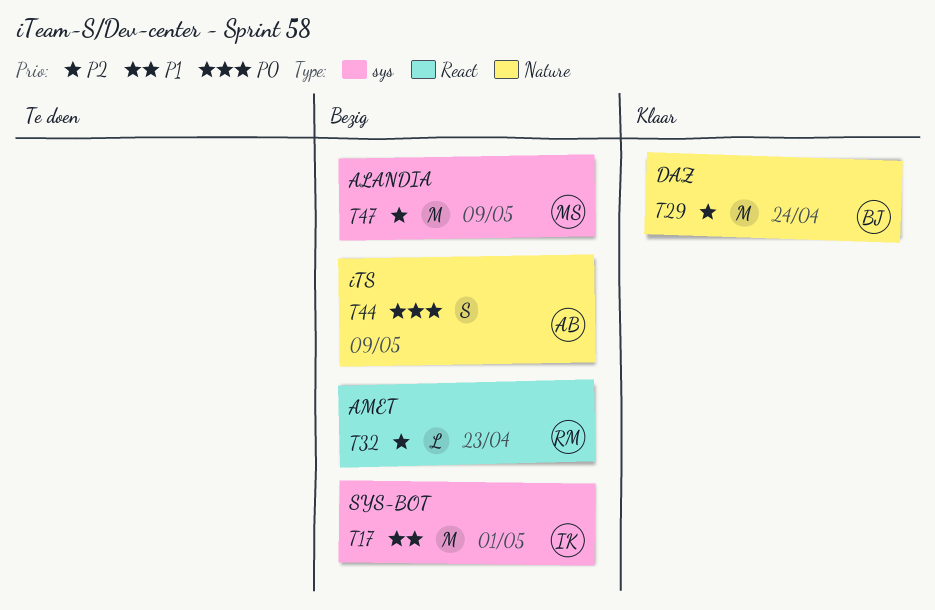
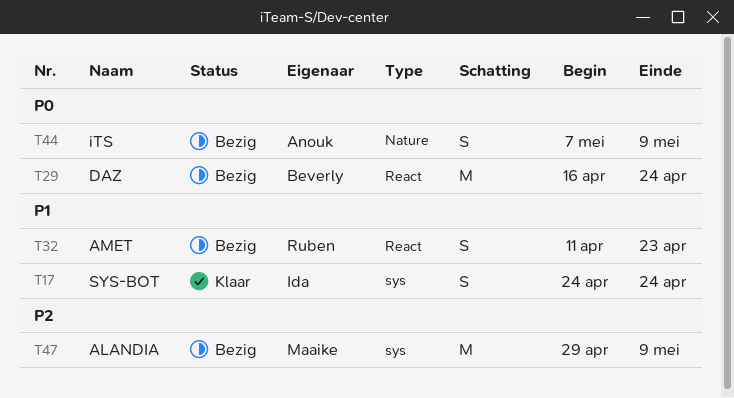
T17, status: Bezig -> Klaar
T17, estimate: M -> S
T17, due: May 1 -> Apr 24
T29, status: Klaar -> Bezig
T29, priority: P2 -> P0
T29, label: Nature -> React
T32, priority: P2 -> P1
T32, estimate: L -> S

